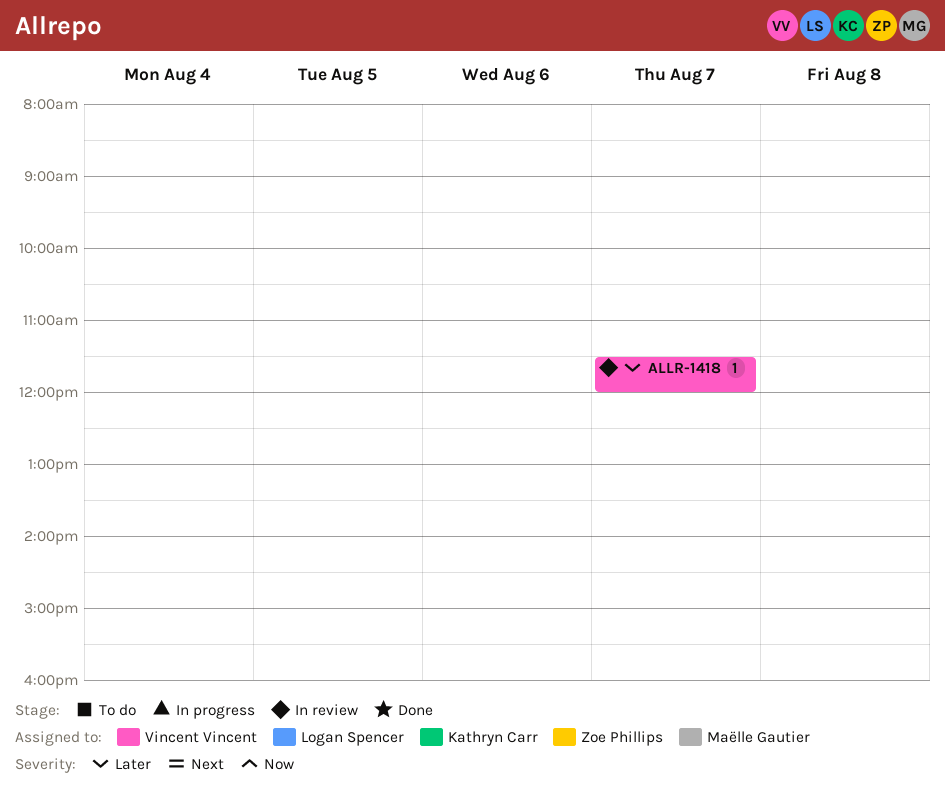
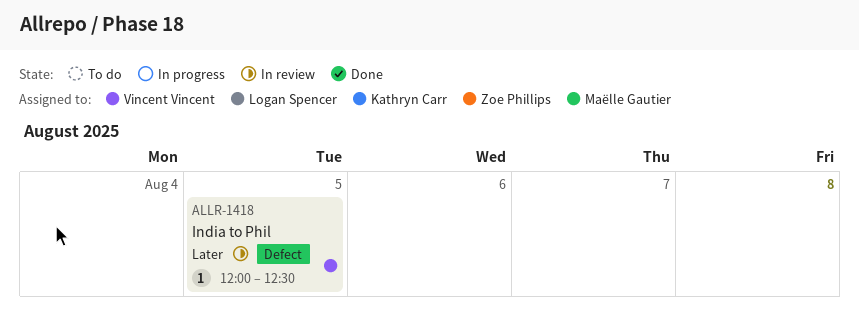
ALLR-1418, day: Aug 7 -> Aug 5
ALLR-1418, begins: 11:30 -> 12:00
ALLR-1418, ends: 12:00 -> 12:30

